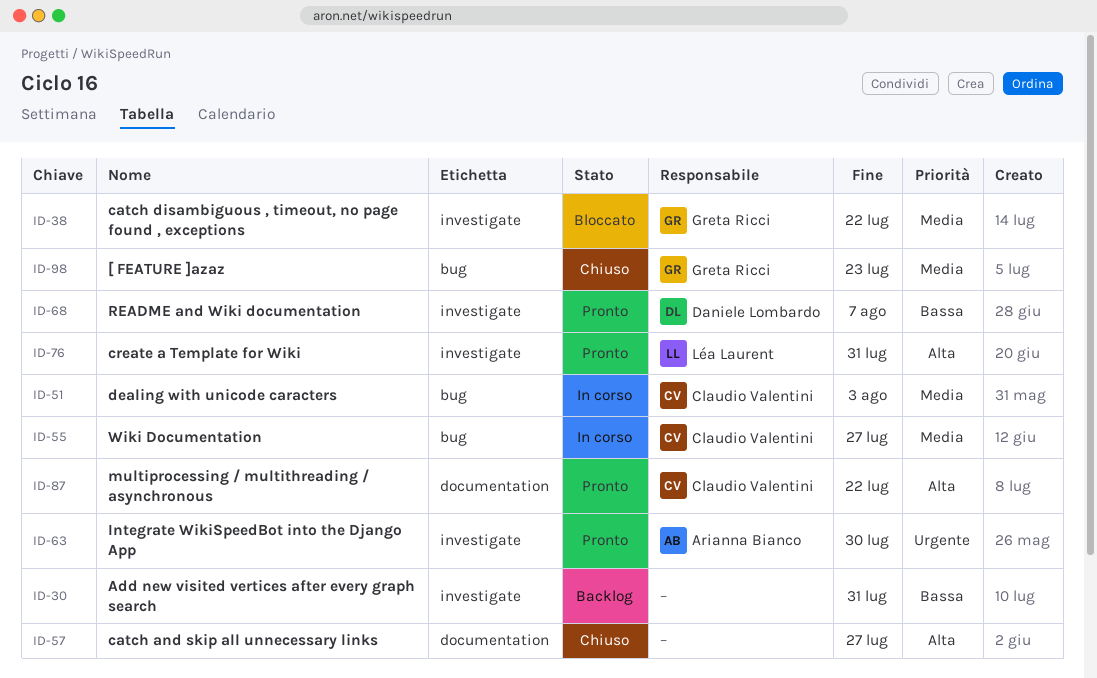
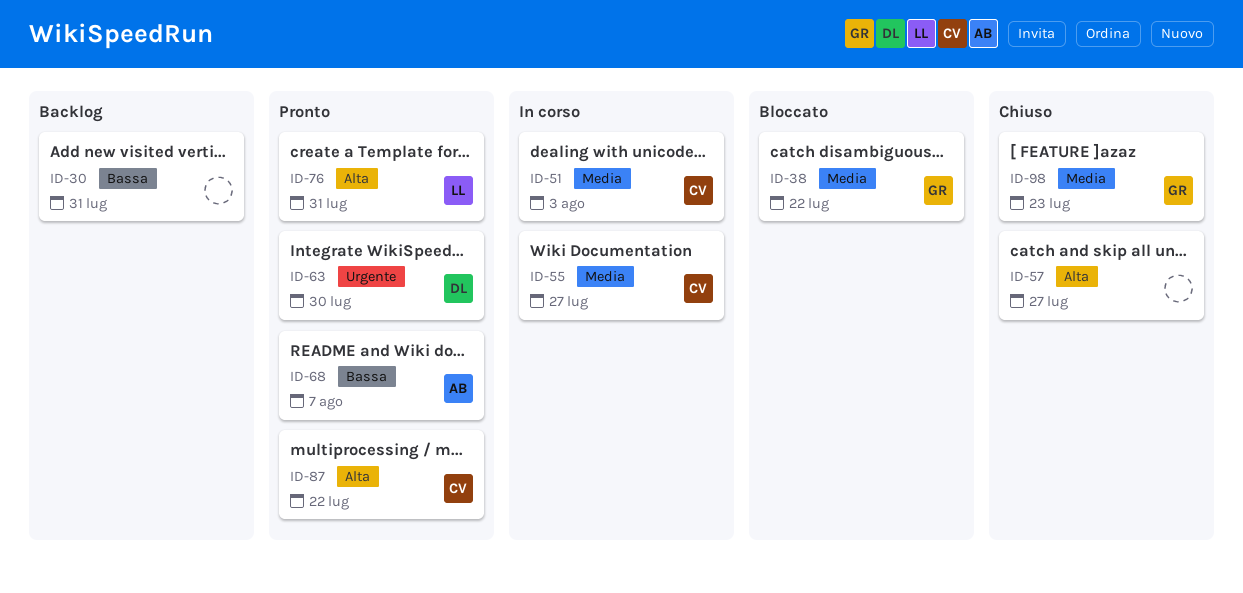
ID-63, owner: Arianna Bianco -> Daniele Lombardo
ID-68, owner: Daniele Lombardo -> Arianna Bianco

